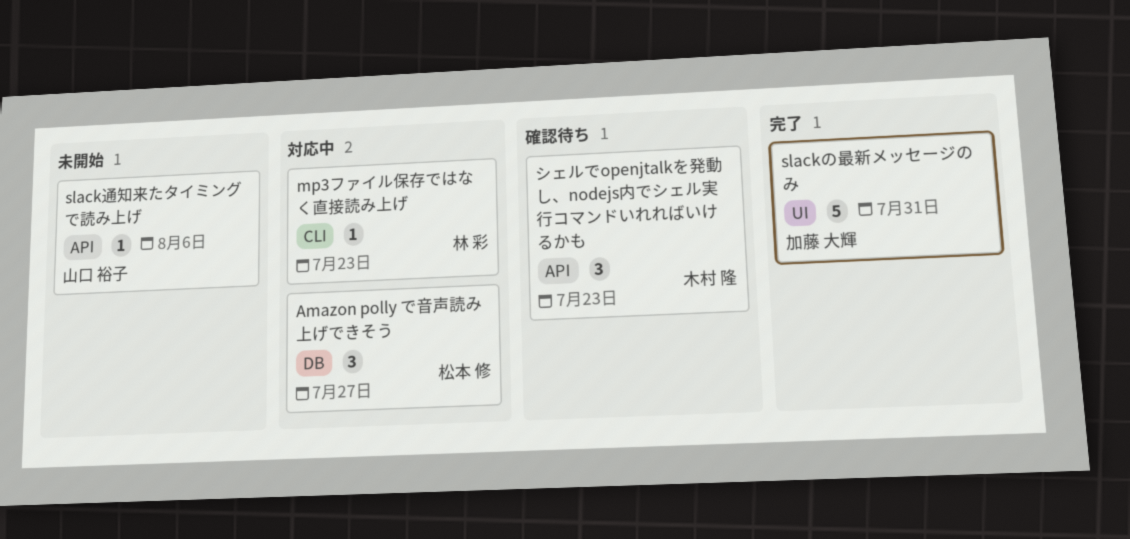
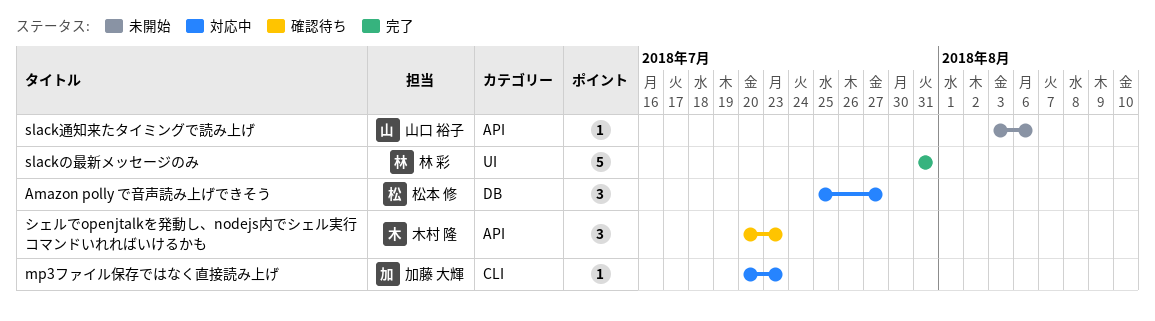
mp3ファイル保存ではなく直接読み上げ, owner: 林 彩 -> 加藤 大輝
slackの最新メッセージのみ, owner: 加藤 大輝 -> 林 彩

